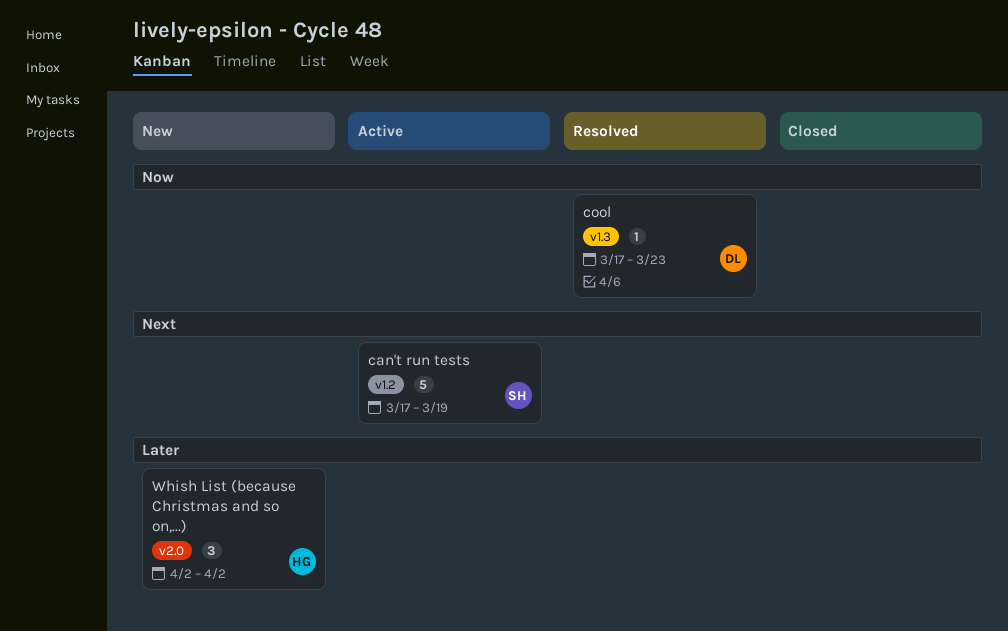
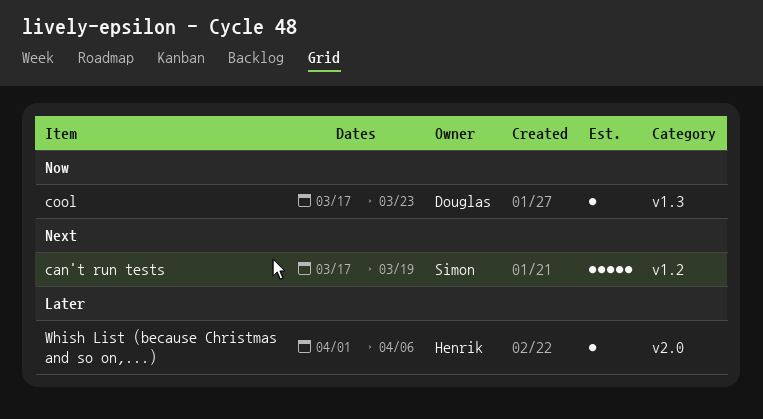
Whish List (because Christmas and so on,...), estimate: 3 -> 1
Whish List (because Christmas and so on,...), start: Apr 2 -> Apr 1
Whish List (because Christmas and so on,...), due: Apr 2 -> Apr 6

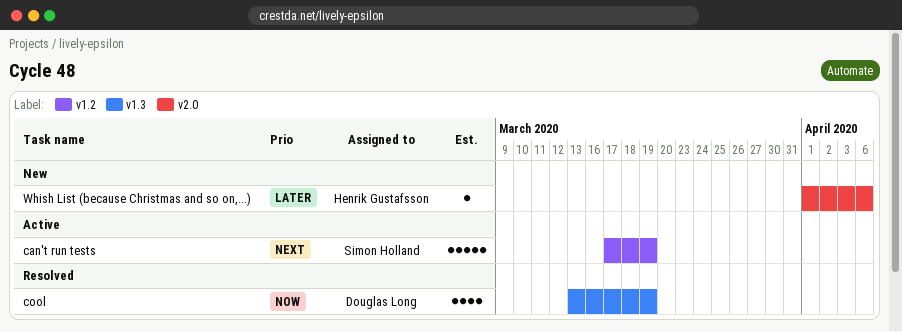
cool, estimate: 1 -> 4
cool, start: Mar 17 -> Mar 13
cool, due: Mar 23 -> Mar 19

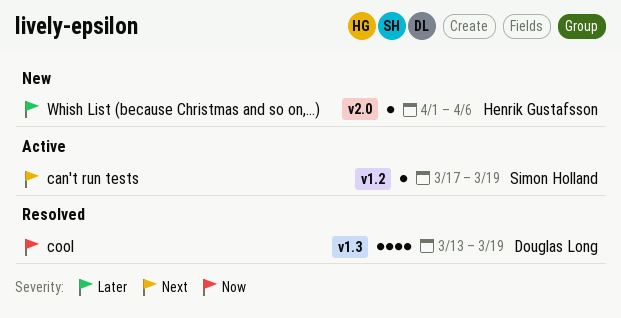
can't run tests, estimate: 5 -> 1

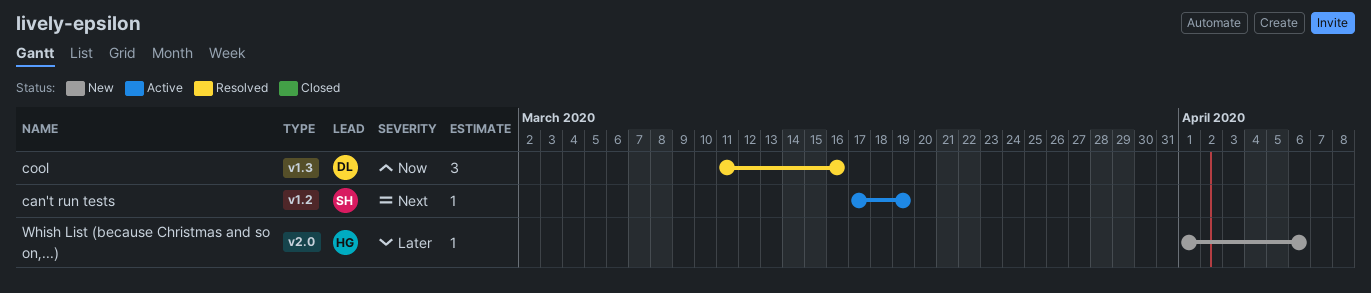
cool, estimate: 4 -> 3
cool, start: Mar 13 -> Mar 11
cool, due: Mar 19 -> Mar 16

